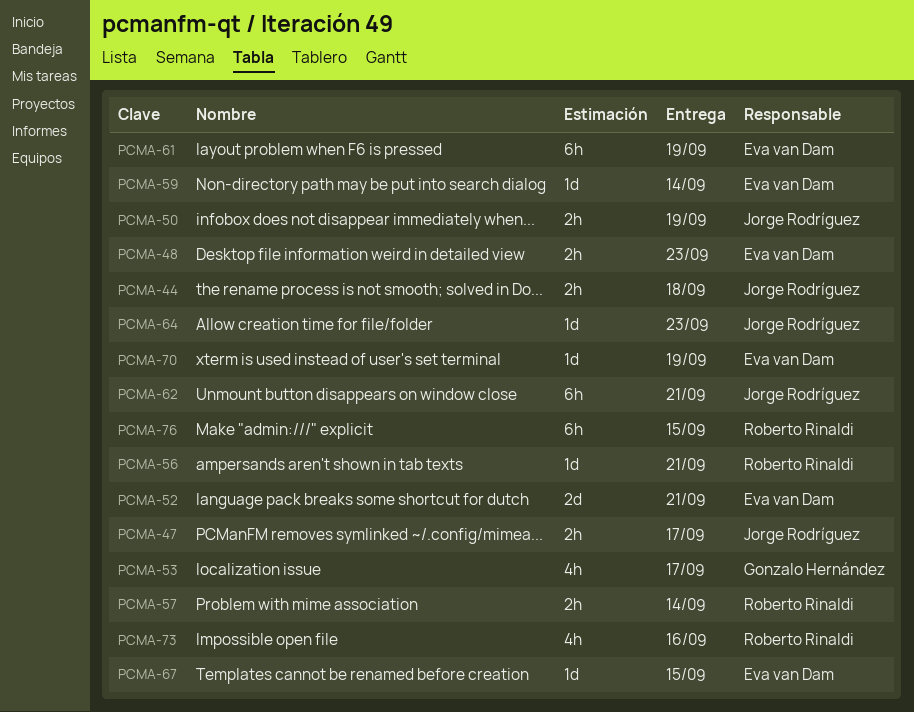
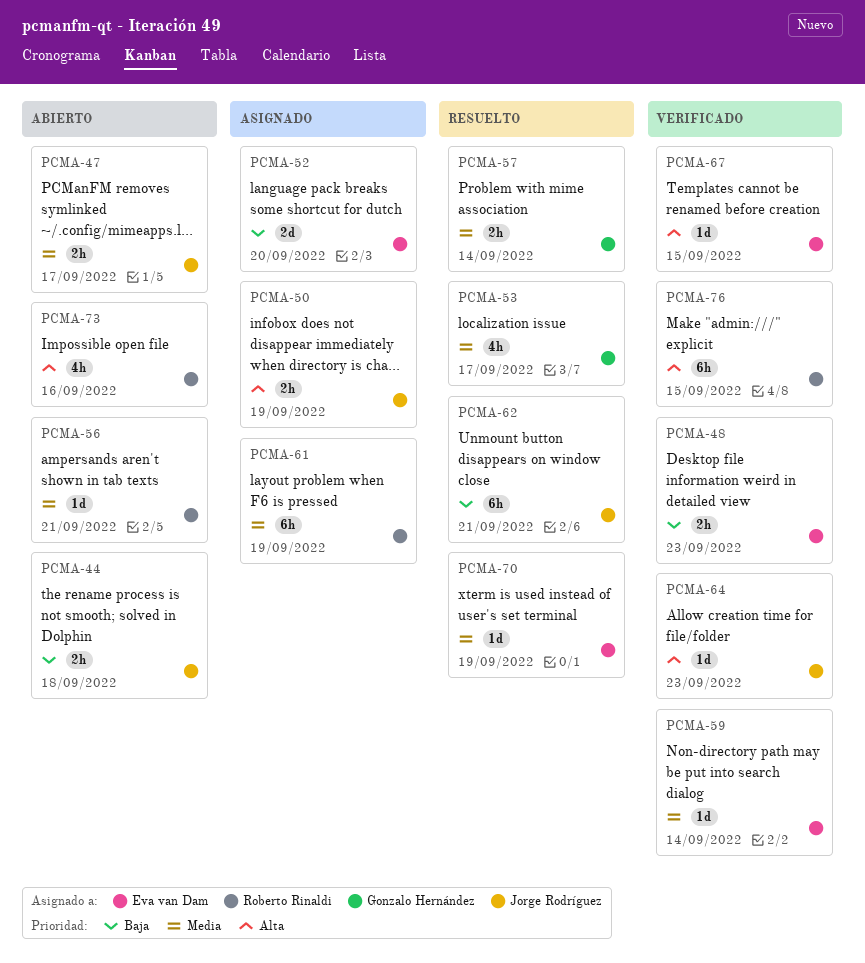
PCMA-52, due: Sep 21 -> Sep 20
PCMA-57, owner: Roberto Rinaldi -> Gonzalo Hernández
PCMA-61, owner: Eva van Dam -> Roberto Rinaldi

